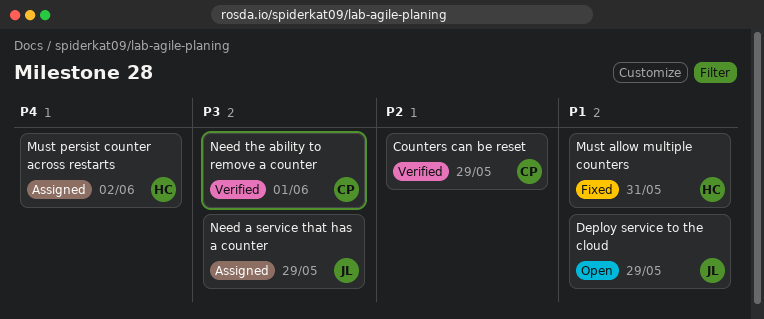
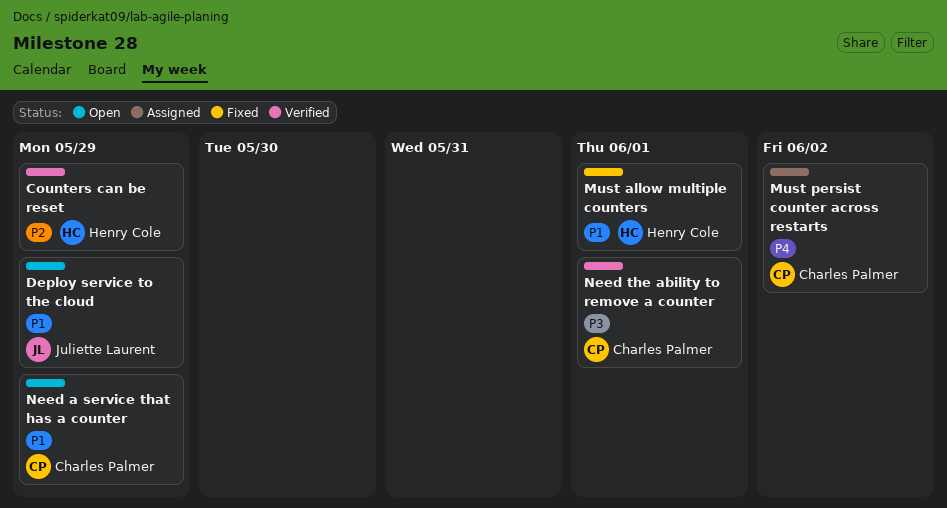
Counters can be reset, owner: Charles Palmer -> Henry Cole
Must allow multiple counters, due: May 31 -> Jun 1
Must persist counter across restarts, owner: Henry Cole -> Charles Palmer
Need a service that has a counter, status: Assigned -> Open
Need a service that has a counter, owner: Juliette Laurent -> Charles Palmer
Need a service that has a counter, priority: P3 -> P1

